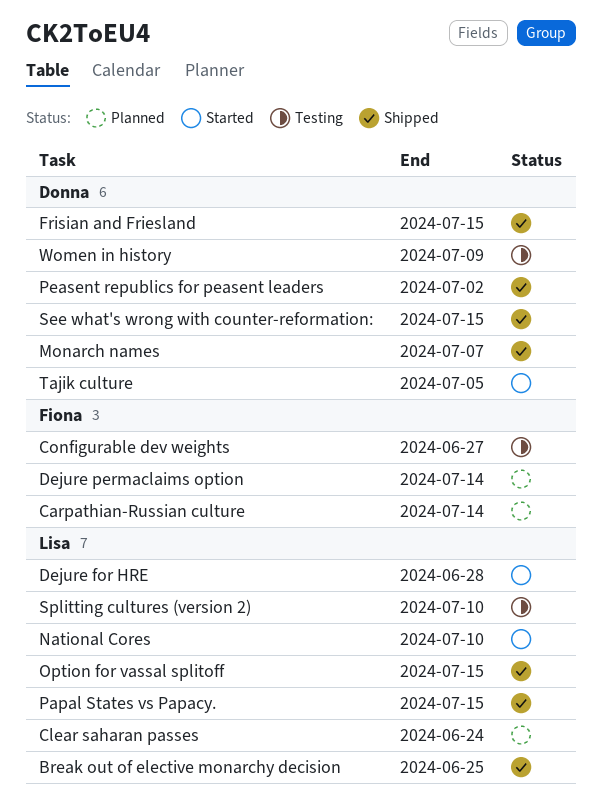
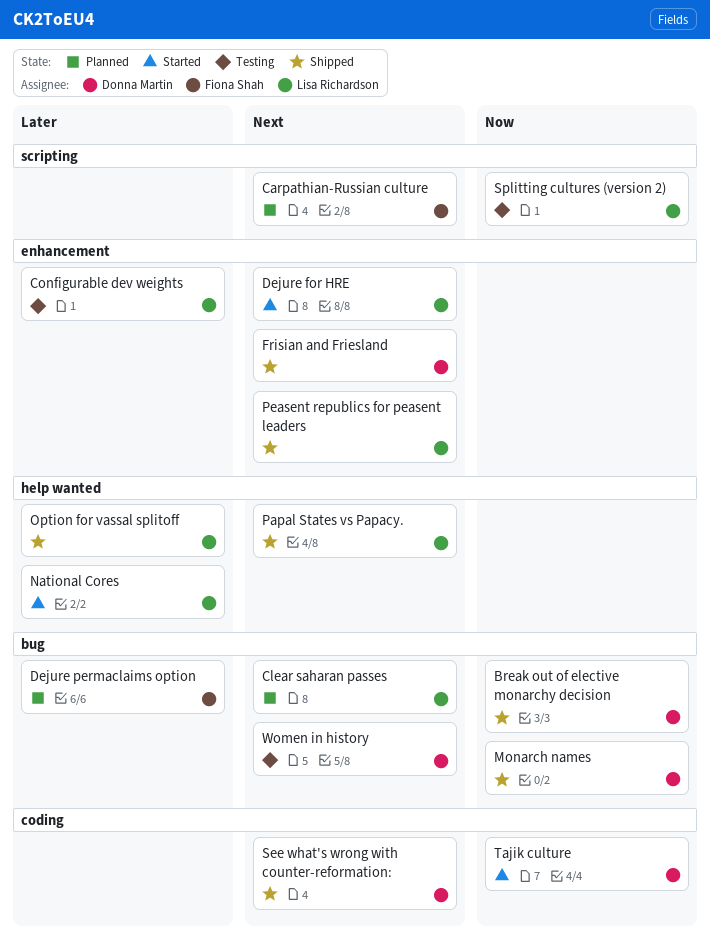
Break out of elective monarchy decision, owner: Lisa Richardson -> Donna Martin
Configurable dev weights, owner: Fiona Shah -> Lisa Richardson
Peasent republics for peasent leaders, owner: Donna Martin -> Lisa Richardson

